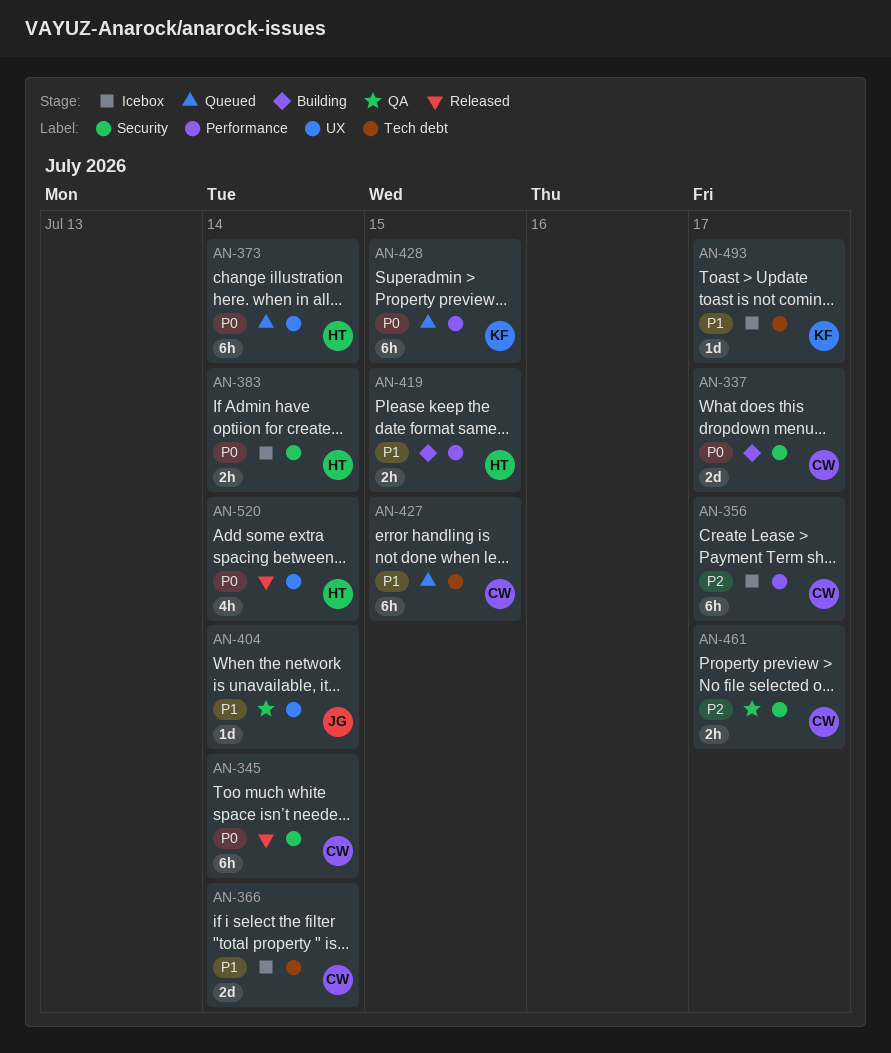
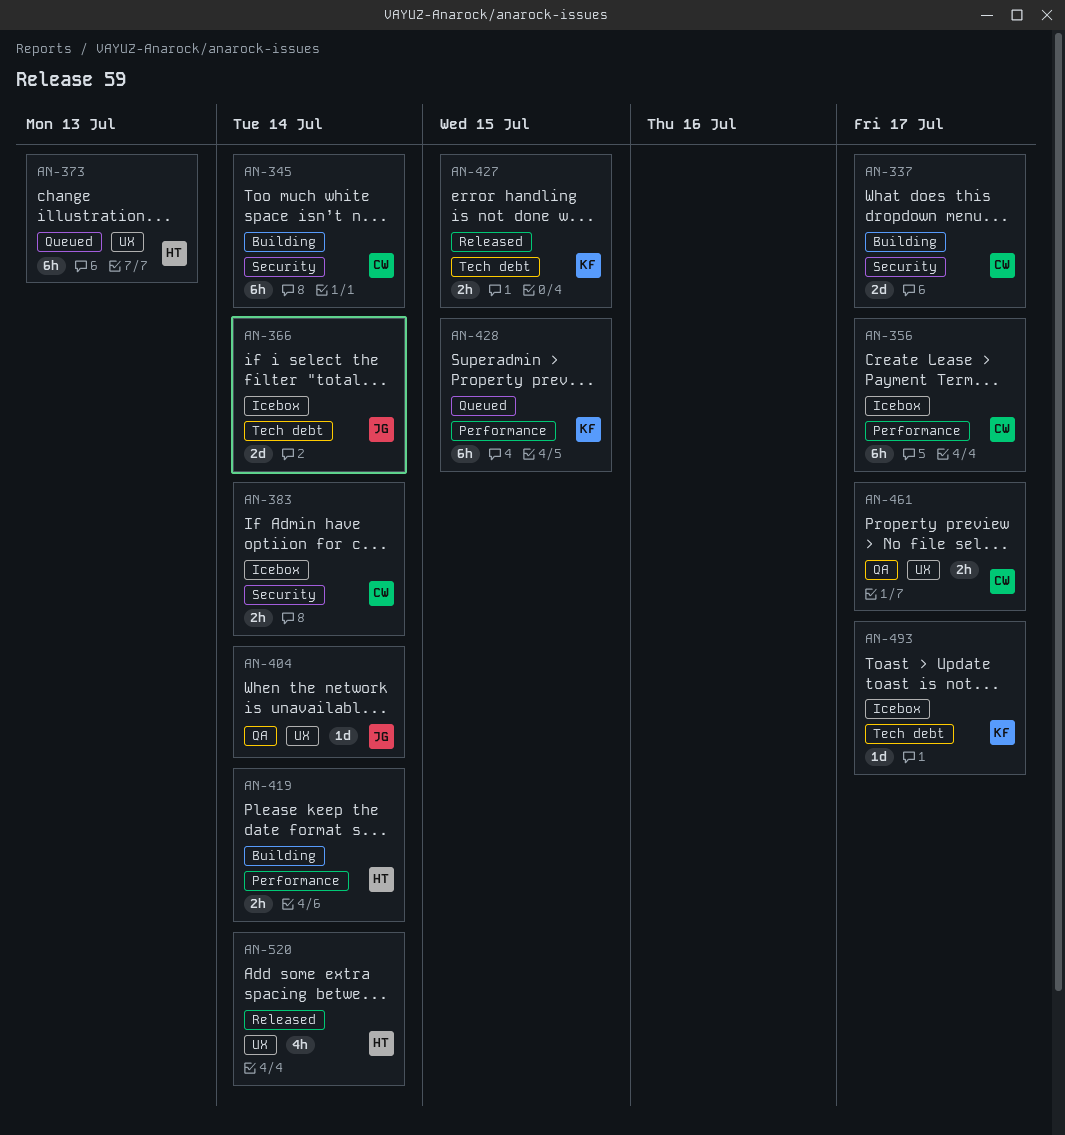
AN-345, status: Released -> Building
AN-366, owner: CW -> JG
AN-373, due: Jul 14 -> Jul 13
AN-383, owner: HT -> CW
AN-419, due: Jul 15 -> Jul 14
AN-427, status: Queued -> Released
AN-427, owner: CW -> KF
AN-427, estimate: 6h -> 2h
AN-461, label: Security -> UX

